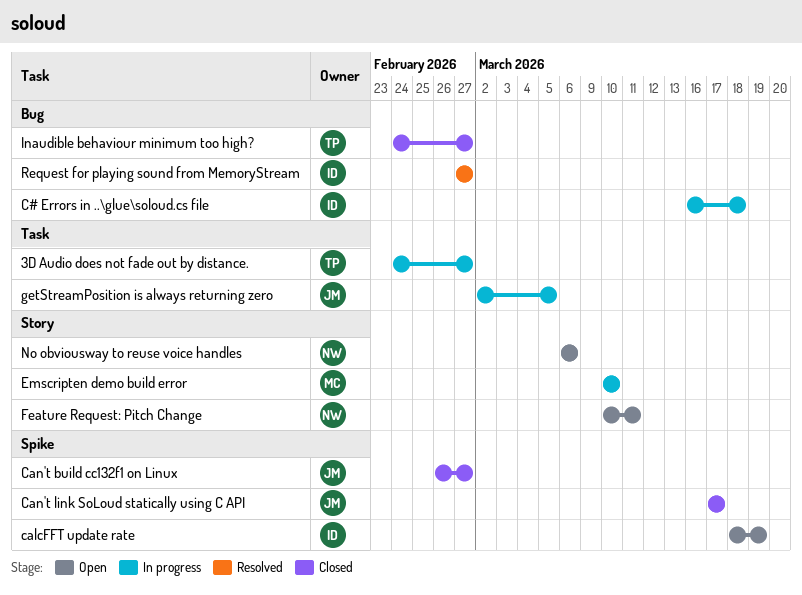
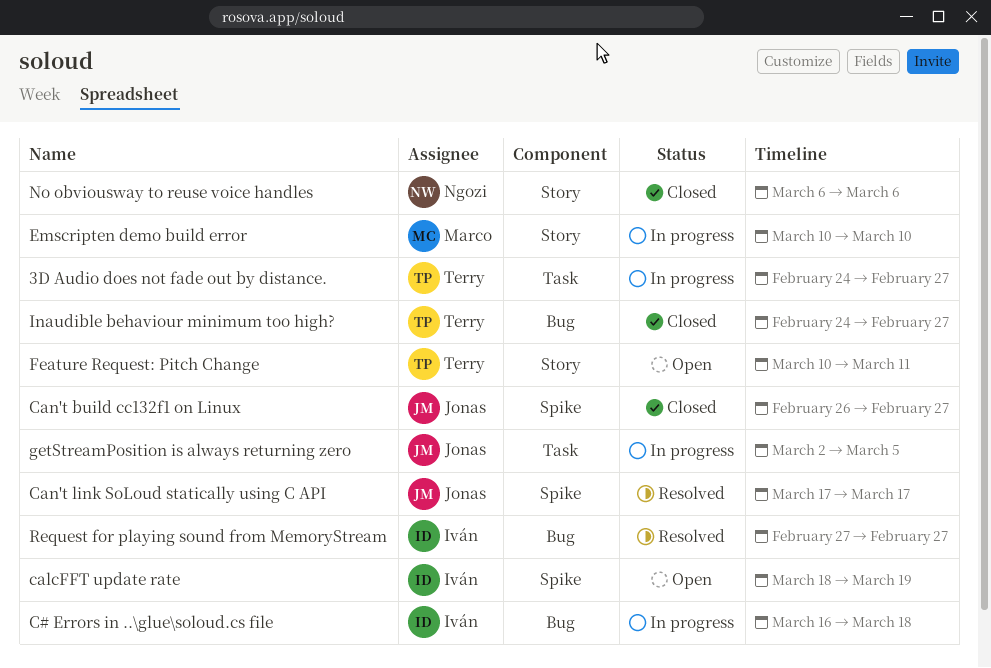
Can't link SoLoud statically using C API, status: Closed -> Resolved
Feature Request: Pitch Change, owner: Ngozi -> Terry
No obviousway to reuse voice handles, status: Open -> Closed

